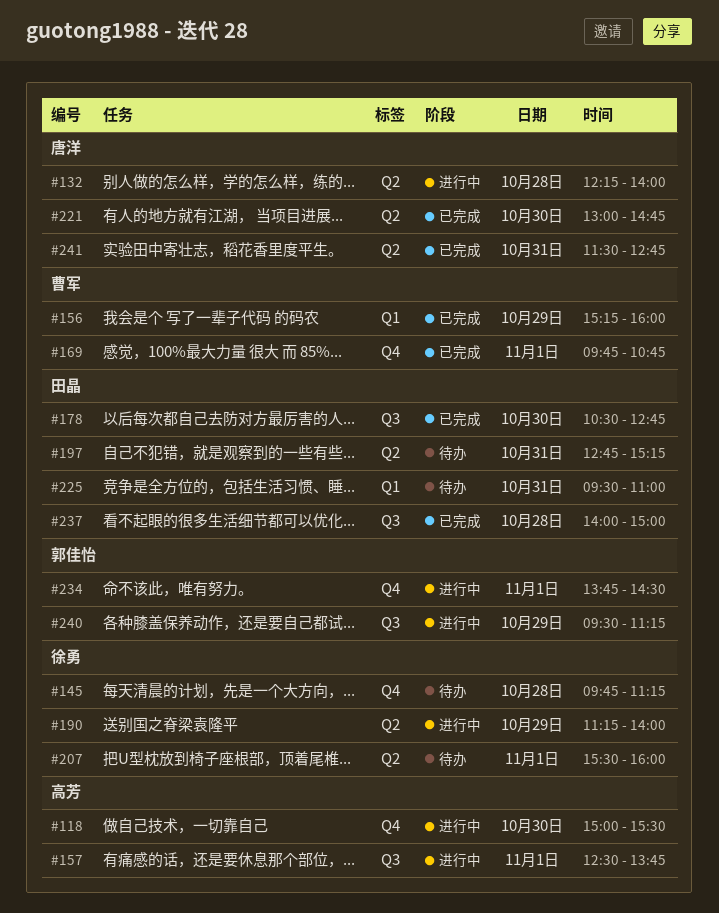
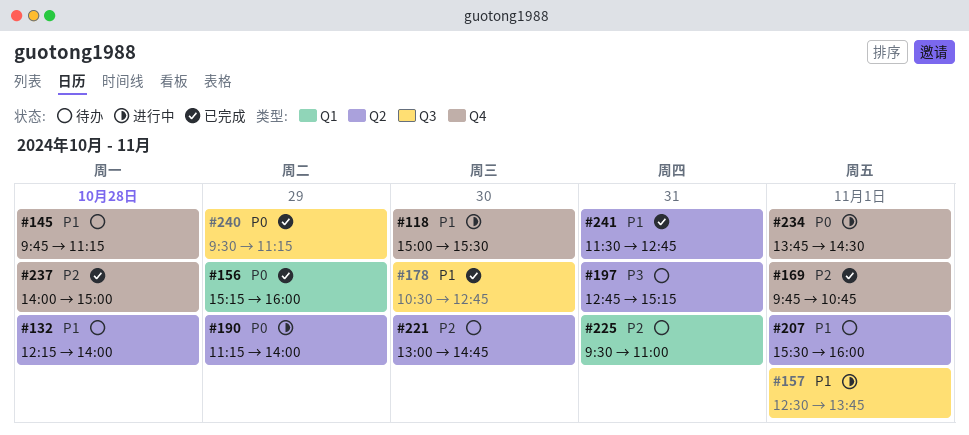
#132, status: 进行中 -> 待办
#221, status: 已完成 -> 待办
#237, label: Q3 -> Q4
#240, status: 进行中 -> 已完成

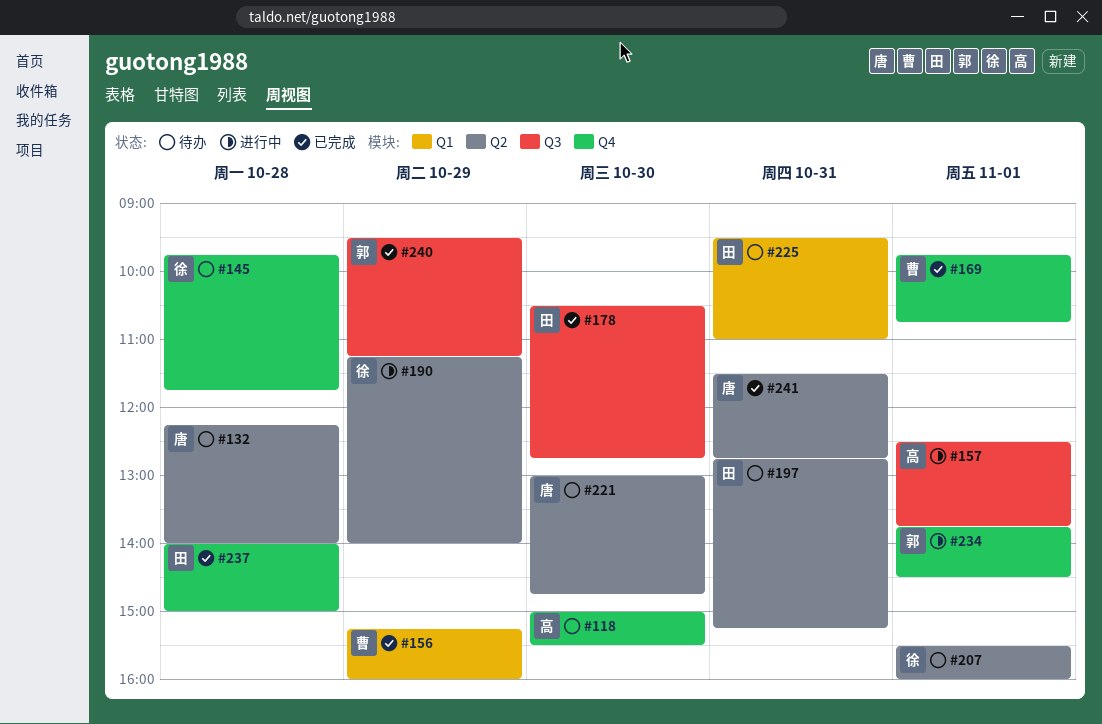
#118, status: 进行中 -> 待办
#145, ends: 11:15 -> 11:45

